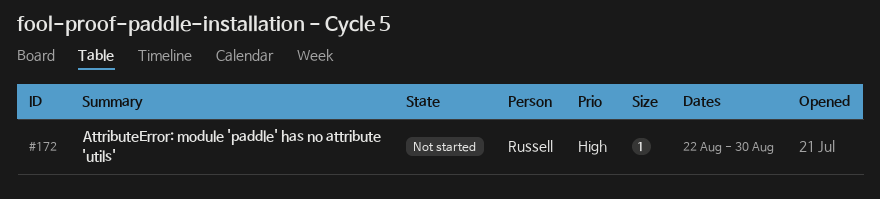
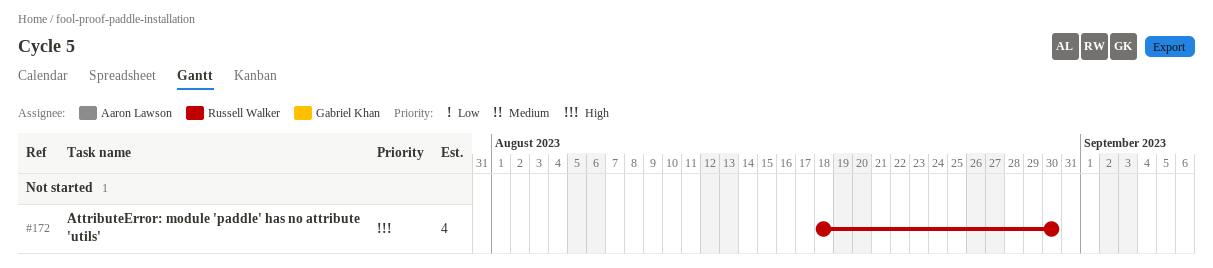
#172, estimate: 1 -> 4
#172, start: Aug 22 -> Aug 18

